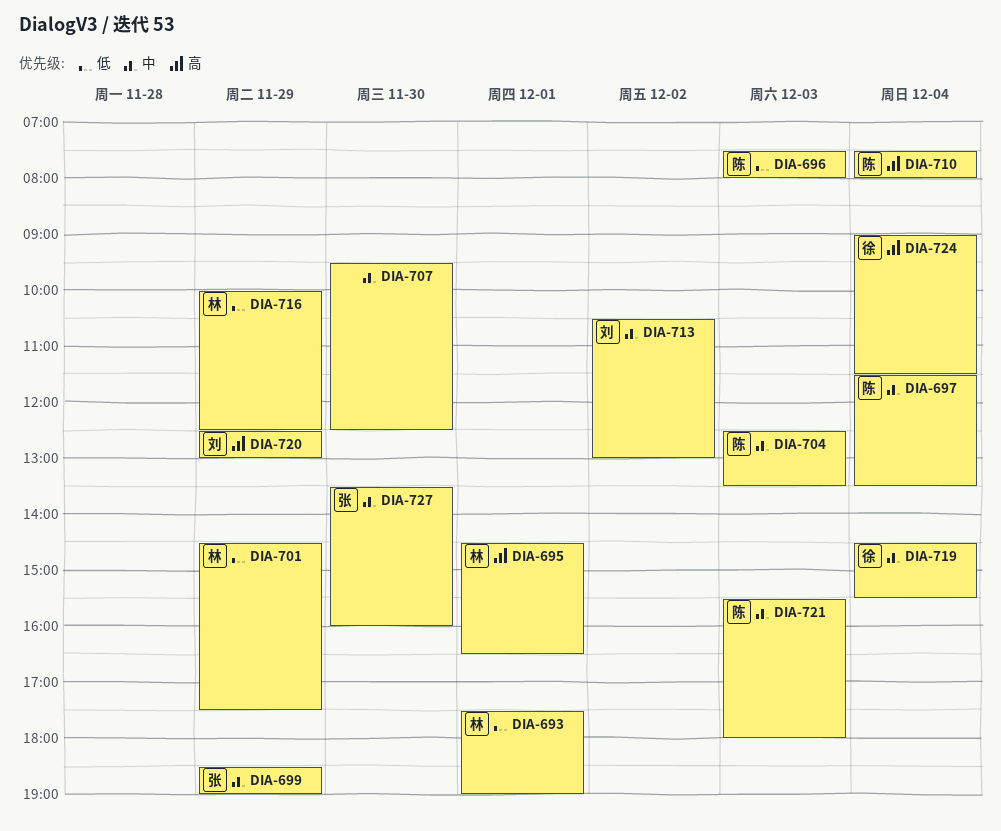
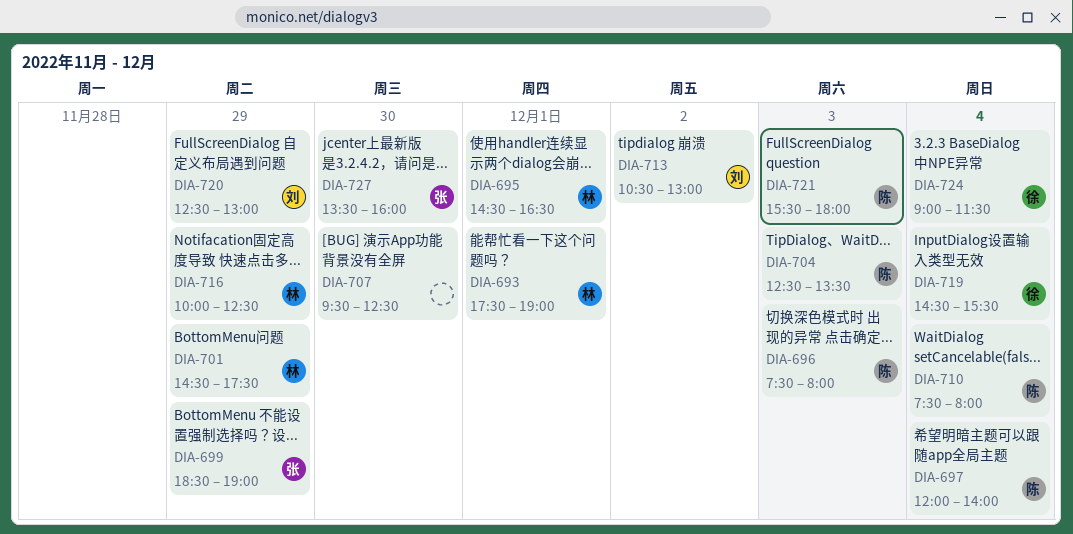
DIA-697, begins: 11:30 -> 12:00
DIA-697, ends: 13:30 -> 14:00

